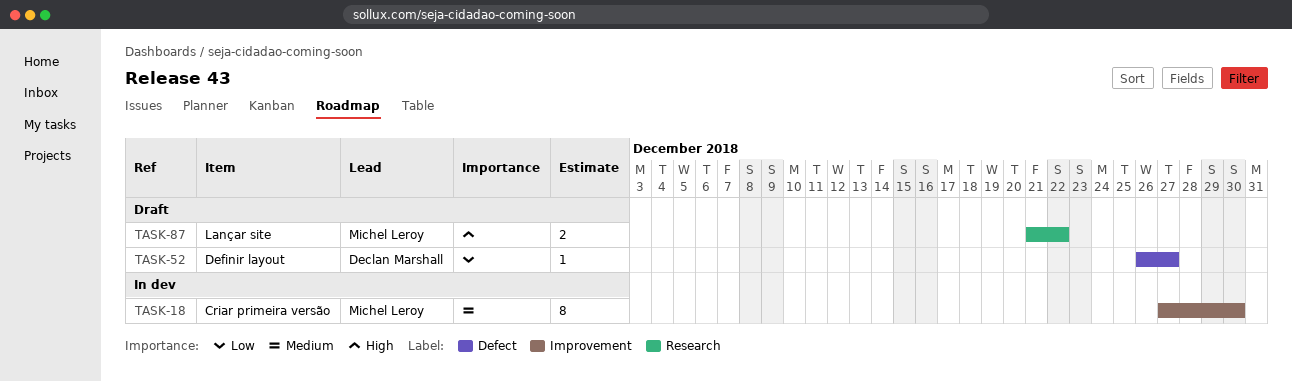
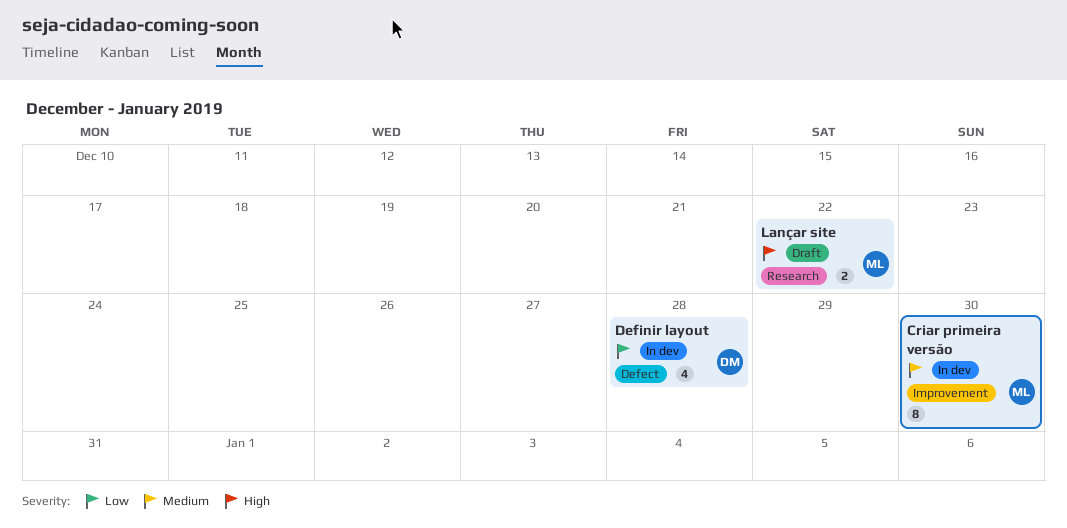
Definir layout, status: Draft -> In dev
Definir layout, estimate: 1 -> 4
Definir layout, due: Dec 27 -> Dec 28

